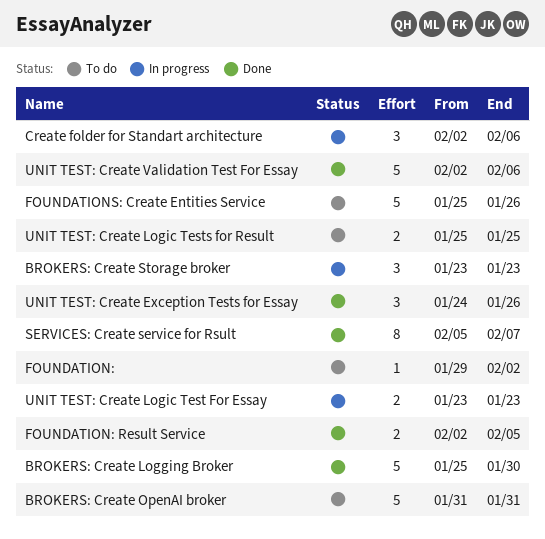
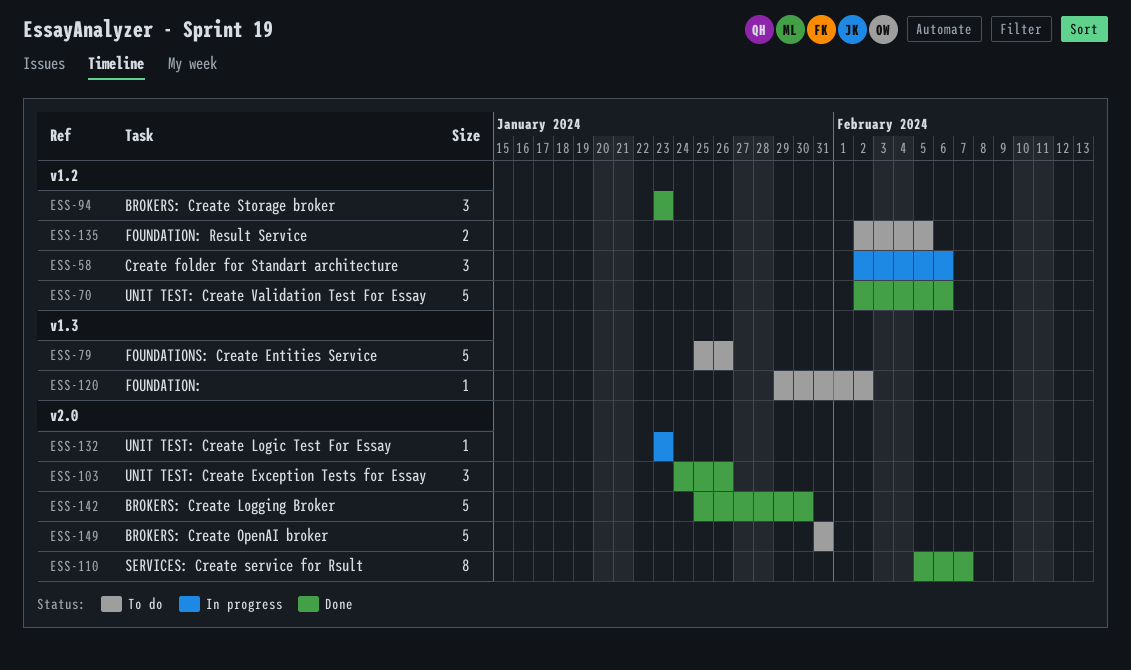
BROKERS: Create Storage broker, status: In progress -> Done
FOUNDATION: Result Service, status: Done -> To do
UNIT TEST: Create Logic Test For Essay, estimate: 2 -> 1
UNIT TEST: Create Logic Tests for Result: present -> none

